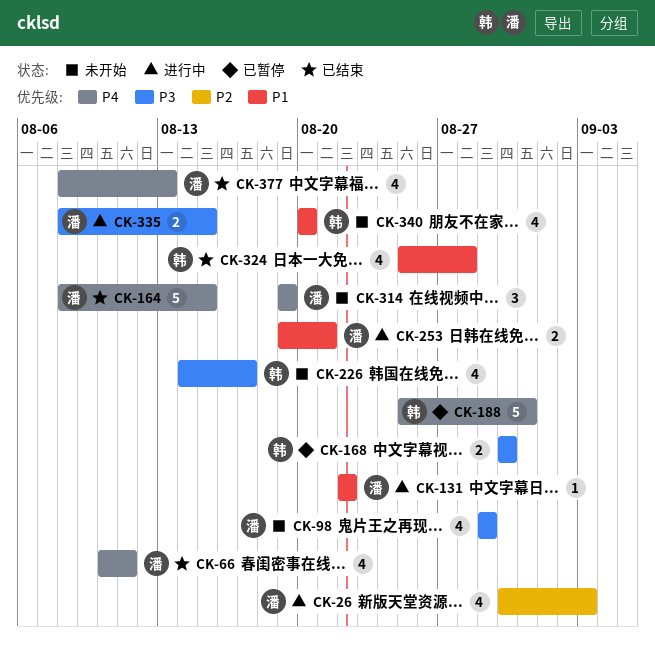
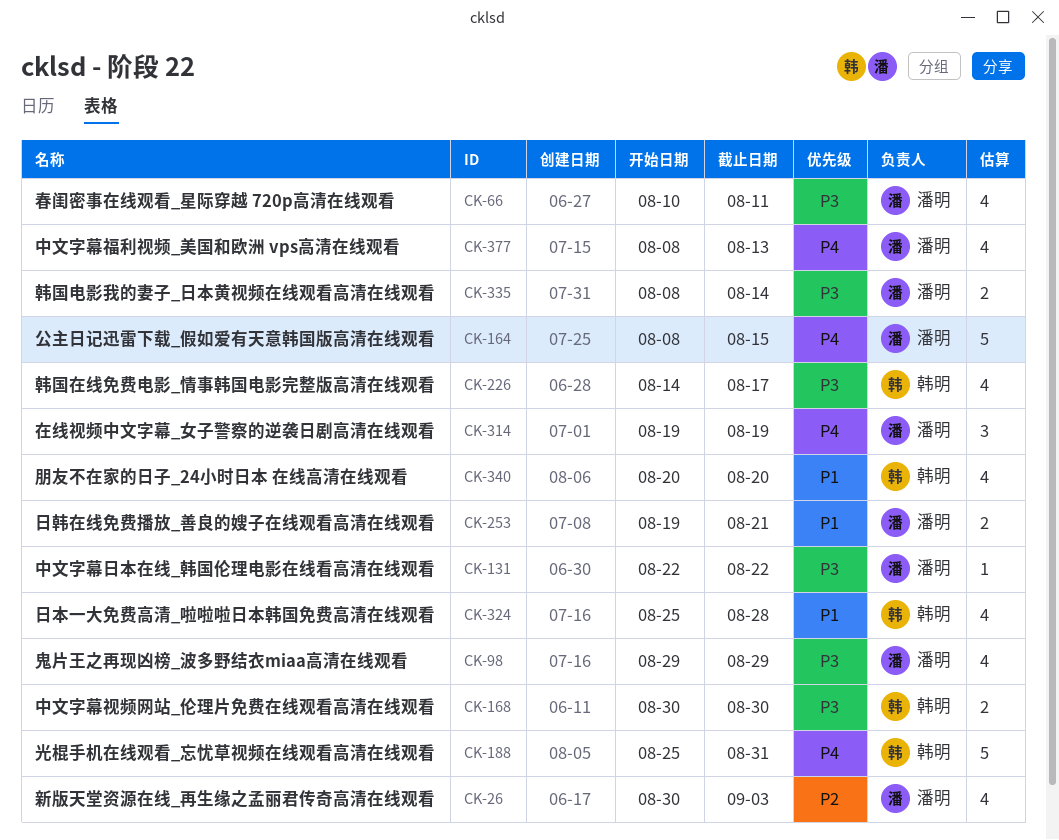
CK-66, priority: P4 -> P3
CK-131, priority: P1 -> P3
CK-335, due: Aug 15 -> Aug 14

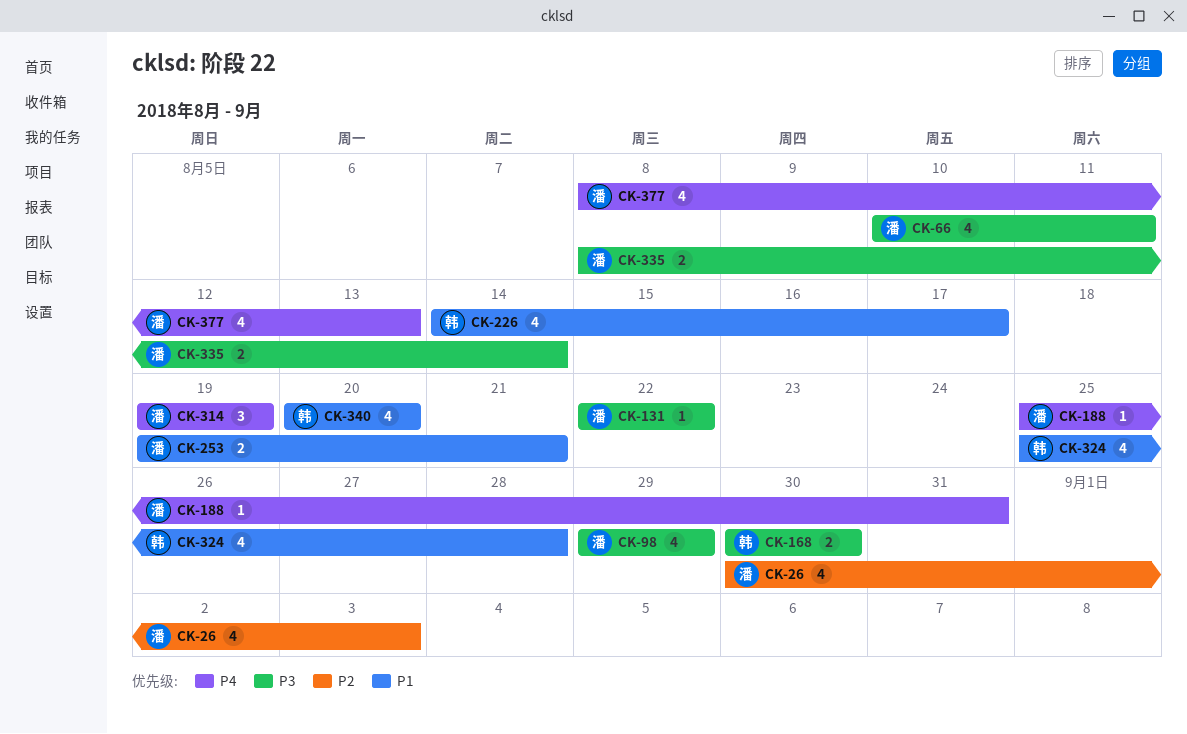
CK-164: present -> none
CK-188, owner: 韩明 -> 潘明
CK-188, estimate: 5 -> 1
CK-226, priority: P3 -> P1

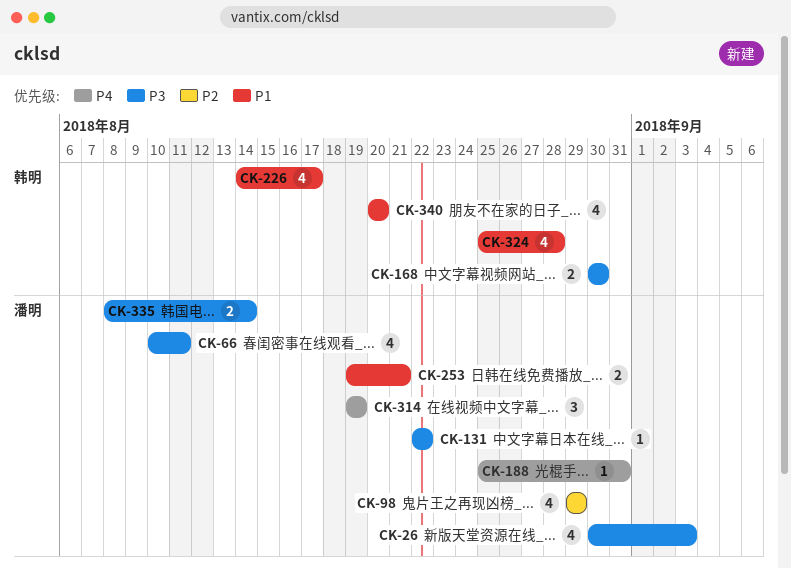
CK-26, priority: P2 -> P3
CK-98, priority: P3 -> P2
CK-377: present -> none

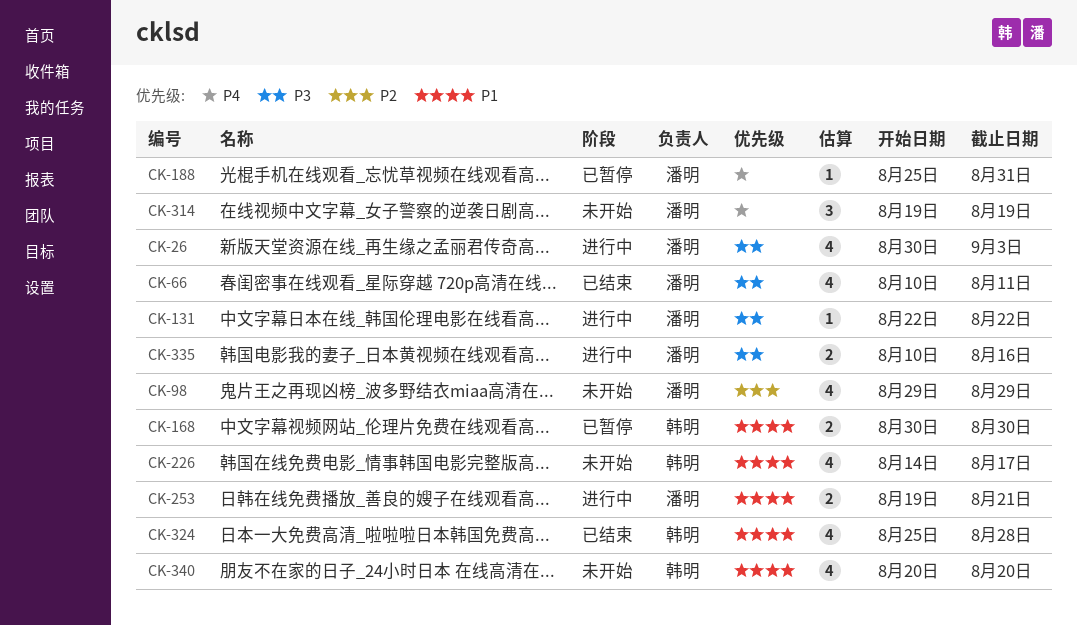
CK-168, priority: P3 -> P1
CK-335, start: Aug 8 -> Aug 10
CK-335, due: Aug 14 -> Aug 16

